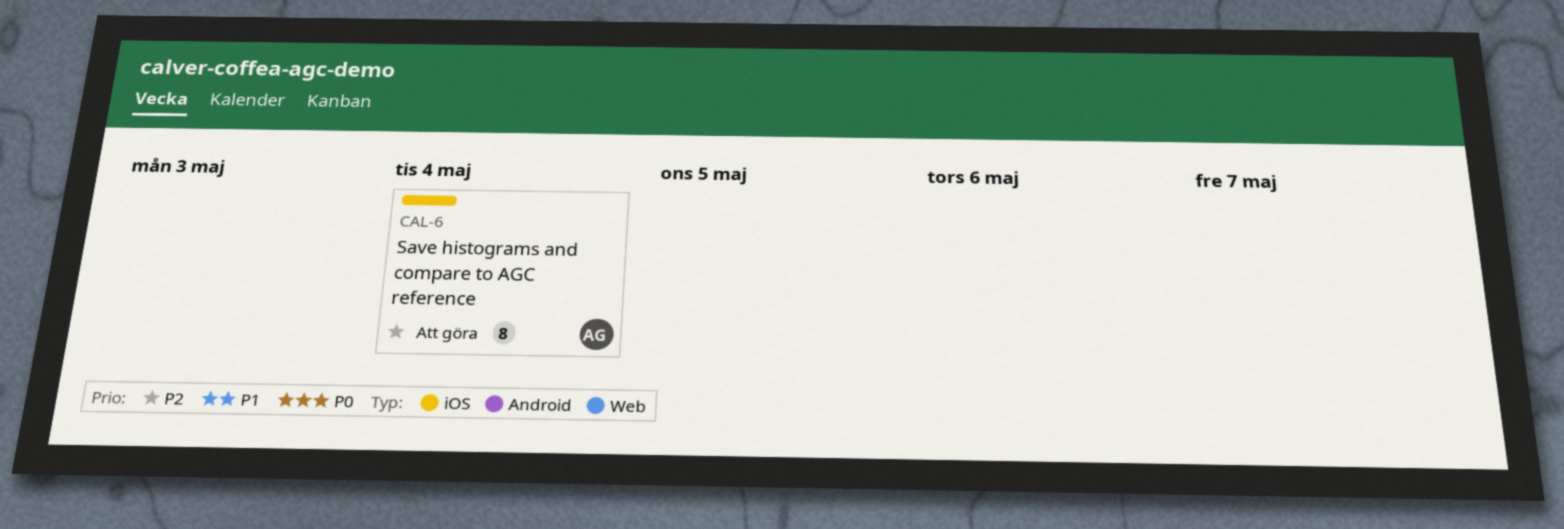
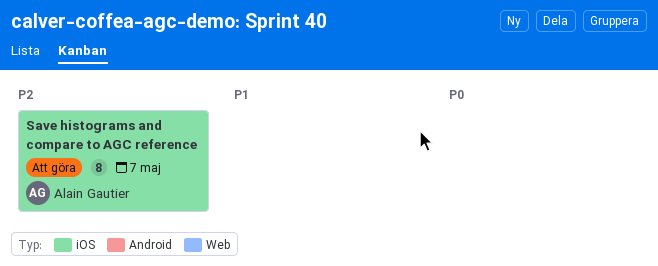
Save histograms and compare to AGC reference, due: May 4 -> May 7

